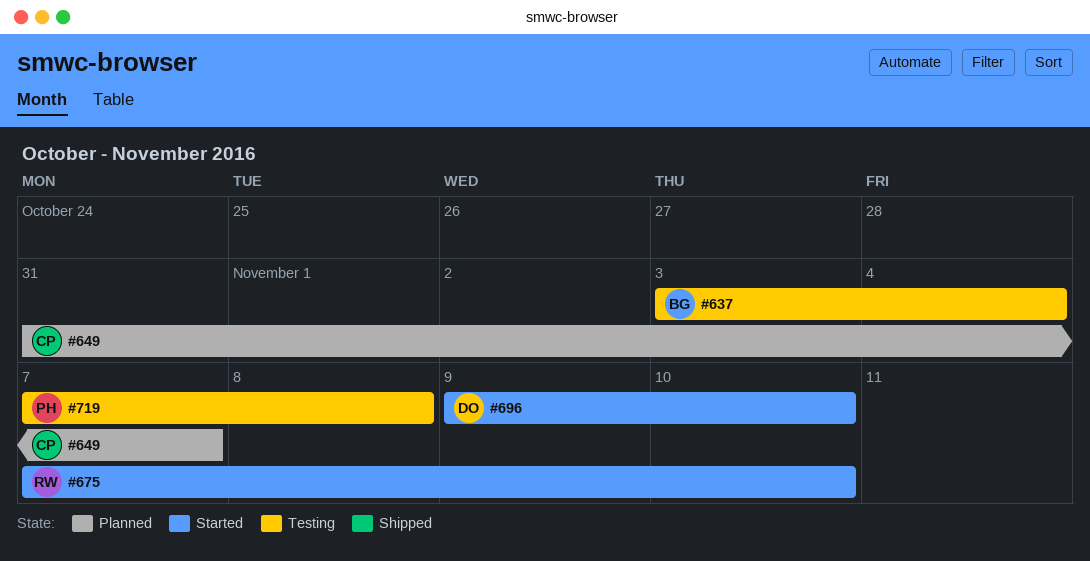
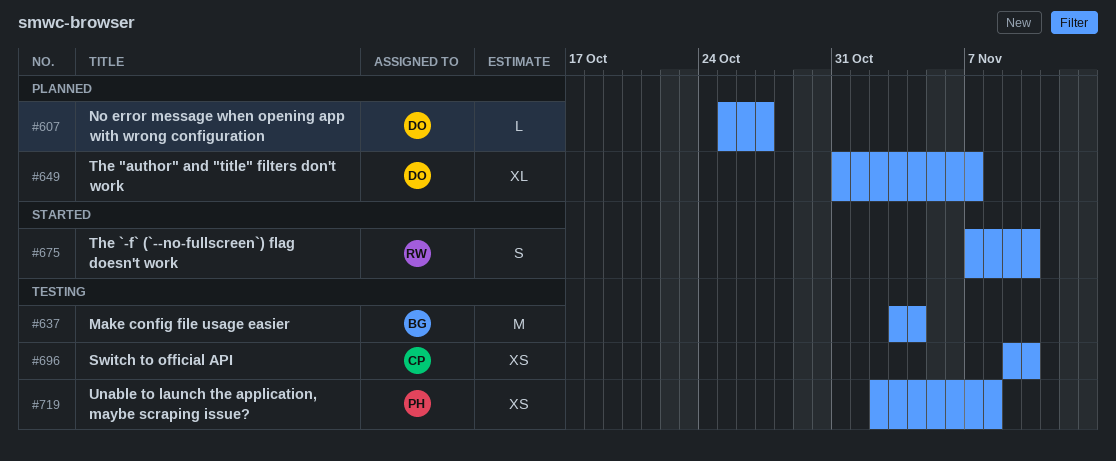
#607: none -> present
#649, owner: CP -> DO
#696, status: Started -> Testing
#696, owner: DO -> CP
#719, start: Nov 7 -> Nov 2

